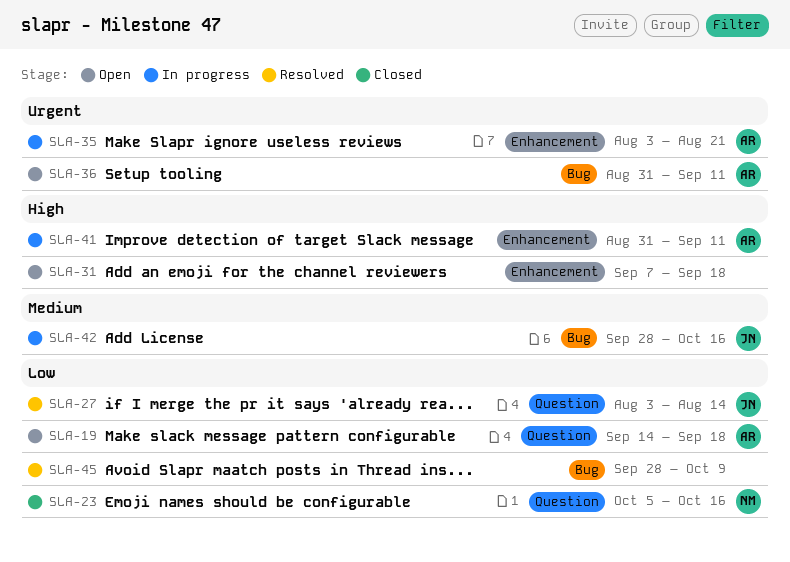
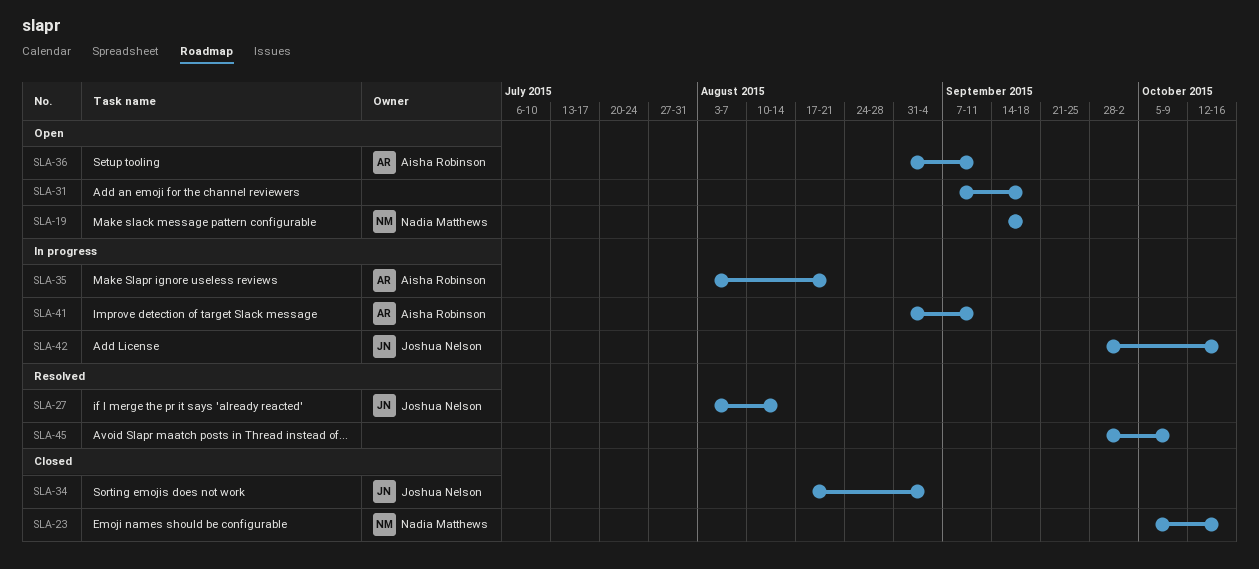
SLA-19, owner: Aisha Robinson -> Nadia Matthews
SLA-34: none -> present

